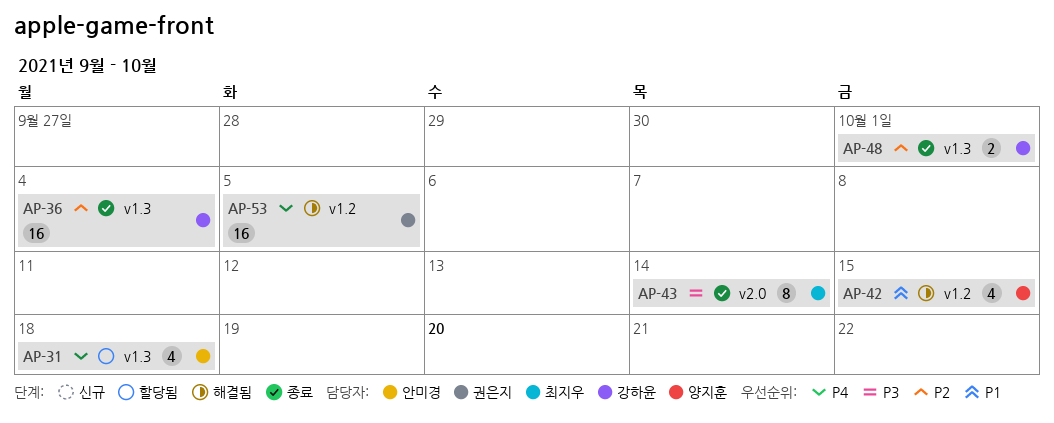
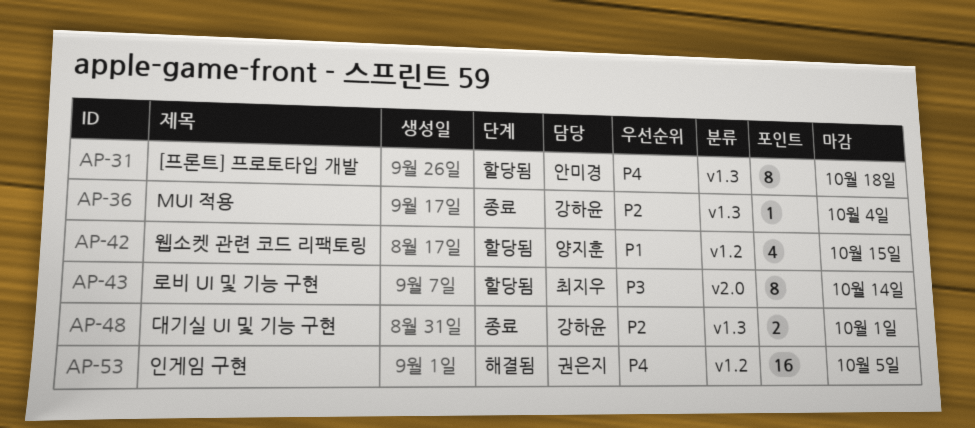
AP-31, estimate: 4 -> 8
AP-36, estimate: 16 -> 1
AP-42, status: 해결됨 -> 할당됨
AP-43, status: 종료 -> 할당됨

